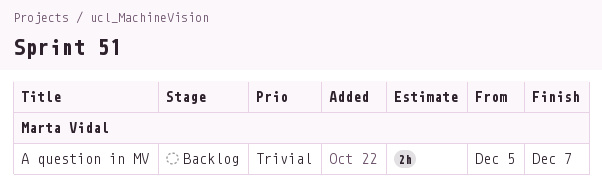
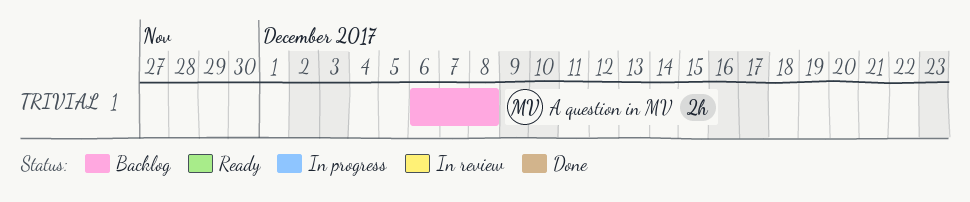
A question in MV, start: Dec 5 -> Dec 6
A question in MV, due: Dec 7 -> Dec 8

